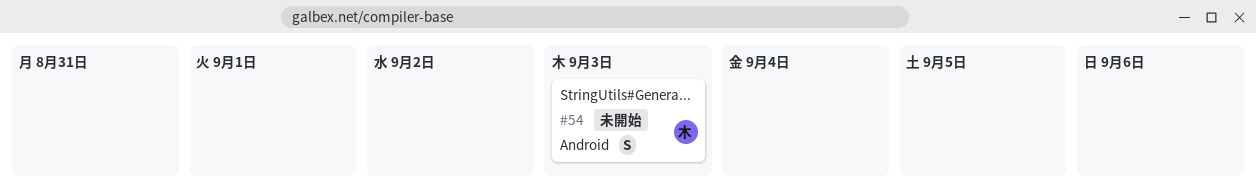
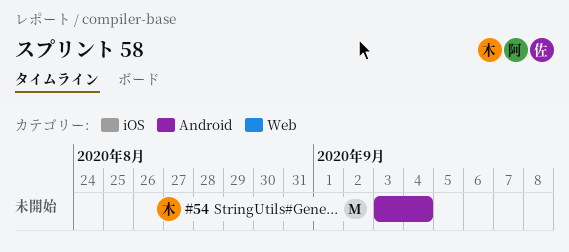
#54, estimate: S -> M
#54, due: Sep 3 -> Sep 4

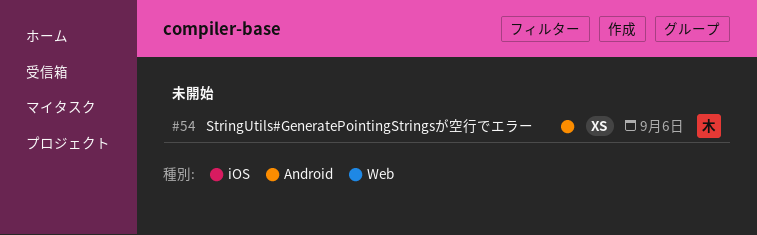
#54, estimate: M -> XS
#54, due: Sep 4 -> Sep 6

